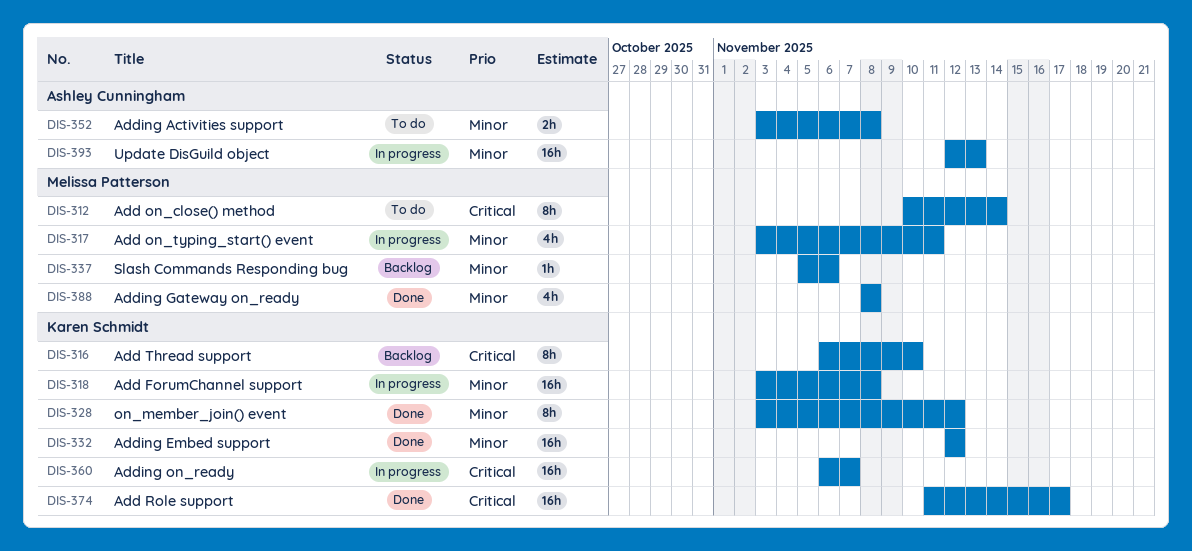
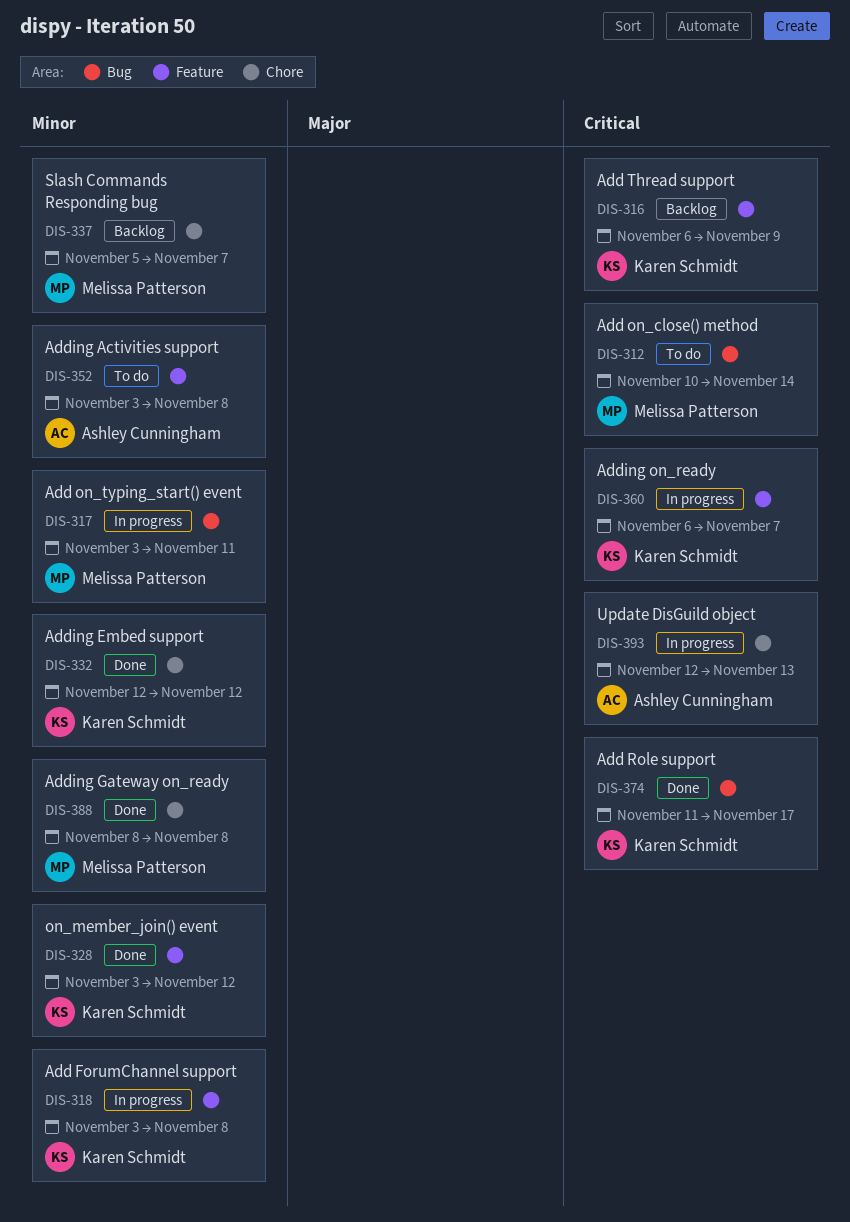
DIS-316, due: Nov 10 -> Nov 9
DIS-337, due: Nov 6 -> Nov 7
DIS-393, priority: Minor -> Critical

